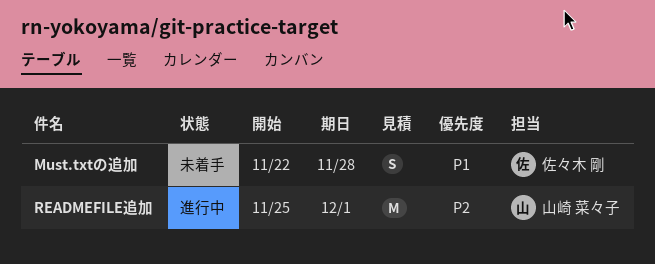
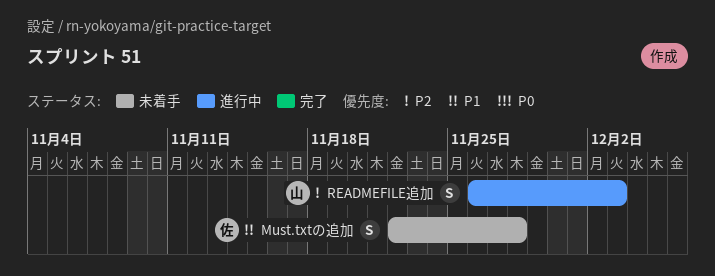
READMEFILE追加, estimate: M -> S
READMEFILE追加, start: Nov 25 -> Nov 26
READMEFILE追加, due: Dec 1 -> Dec 3

